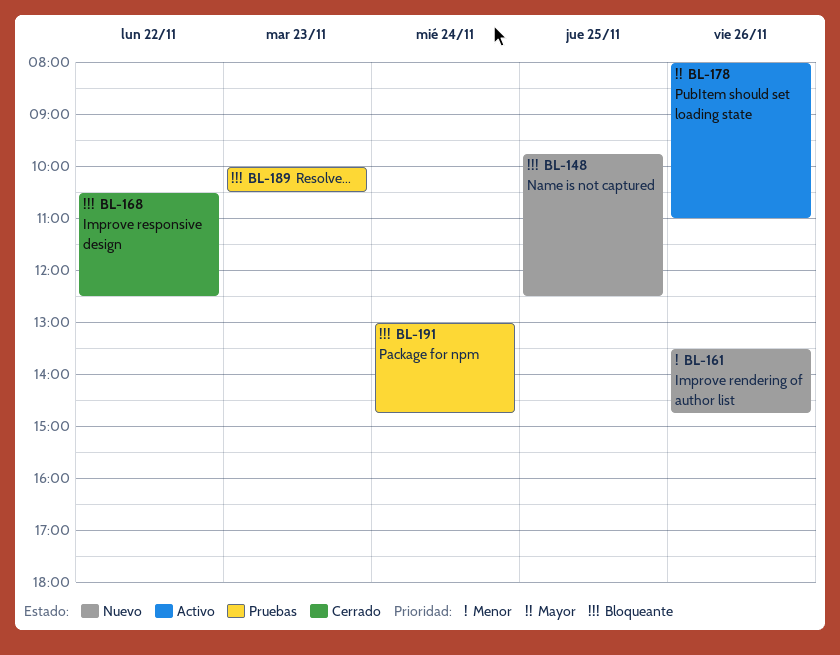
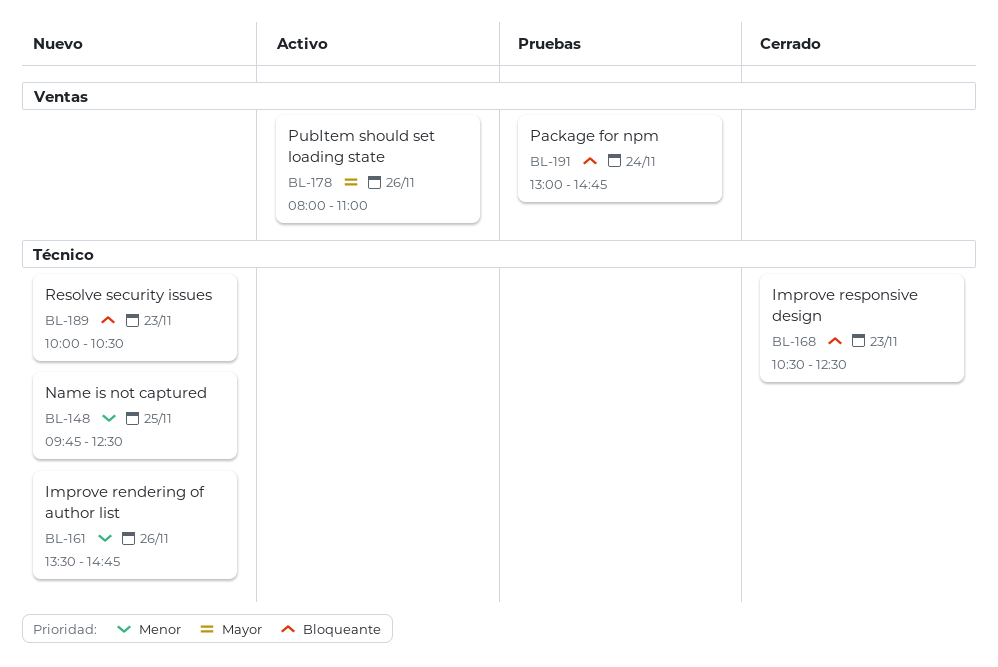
BL-148, priority: Bloqueante -> Menor
BL-168, day: Nov 22 -> Nov 23
BL-189, status: Pruebas -> Nuevo

